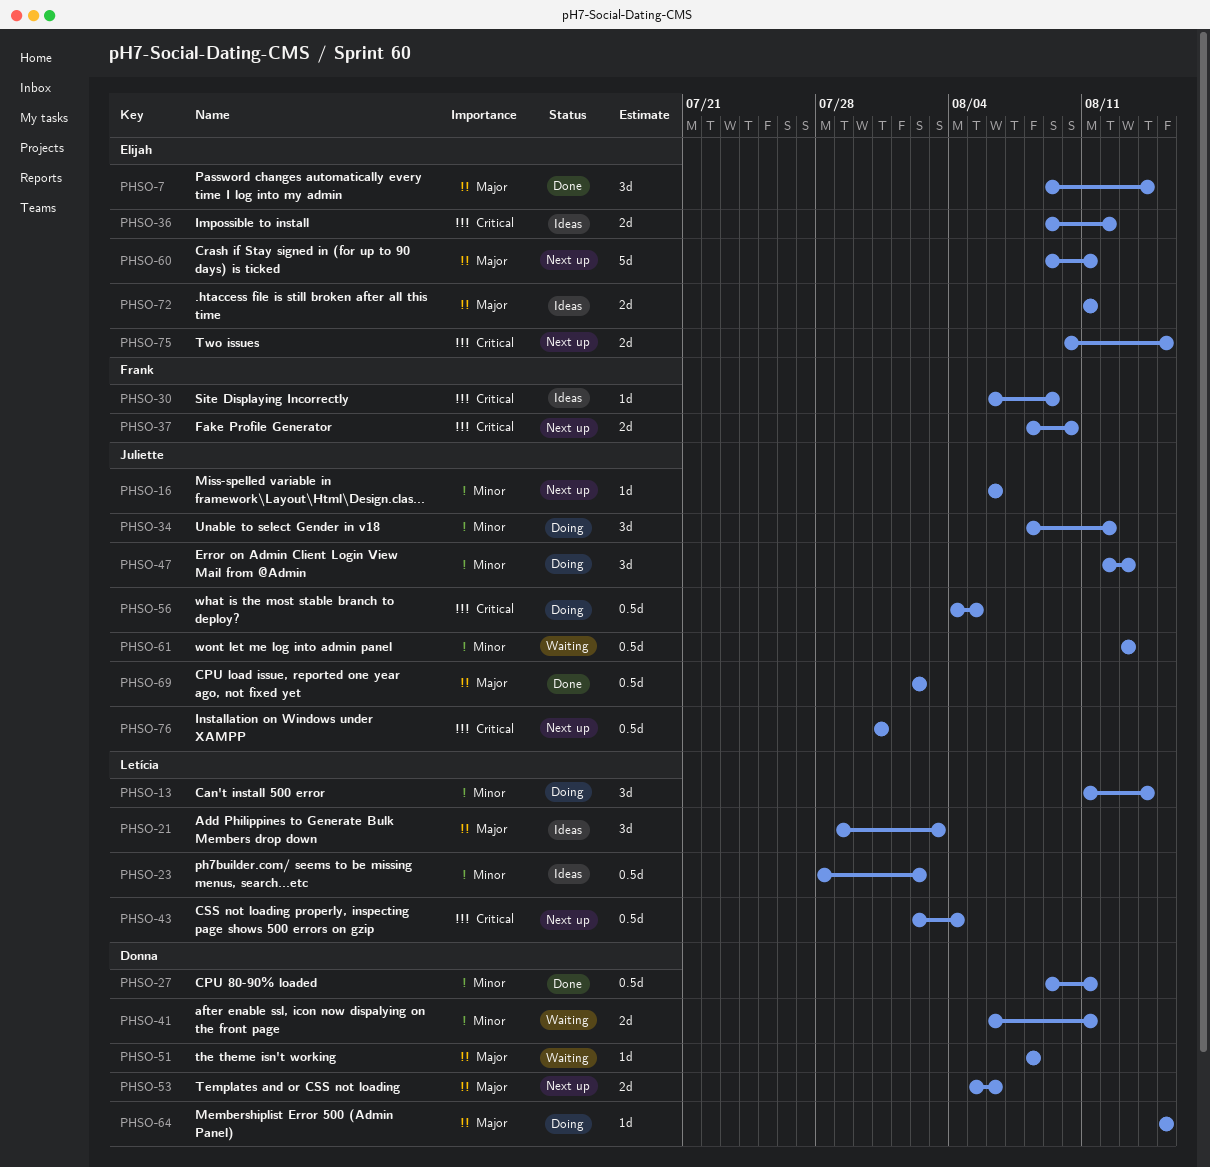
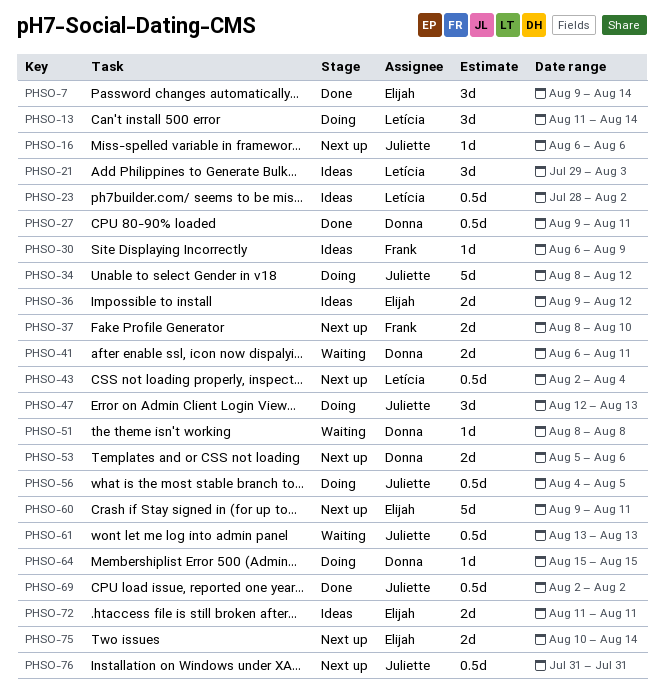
PHSO-34, estimate: 3d -> 5d
PHSO-75, due: Aug 15 -> Aug 14

